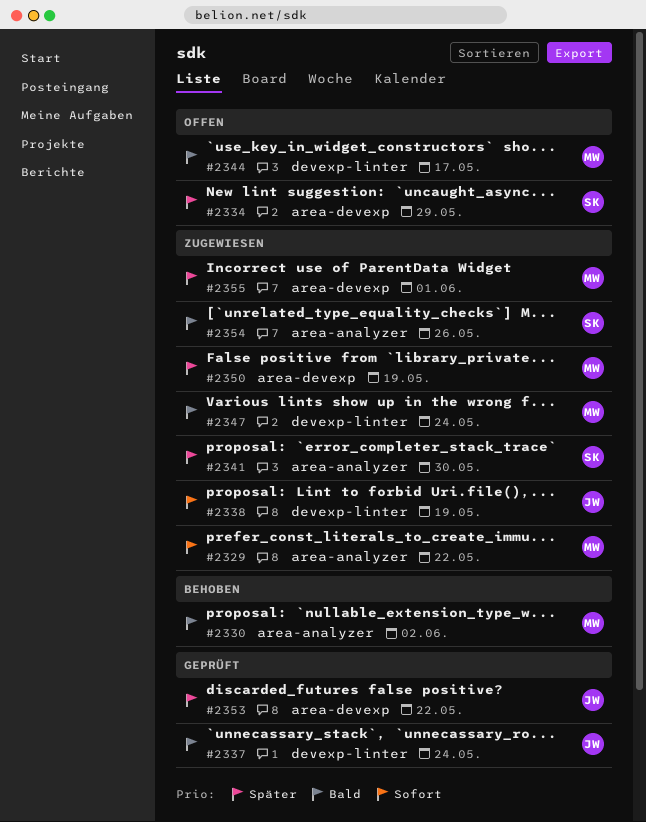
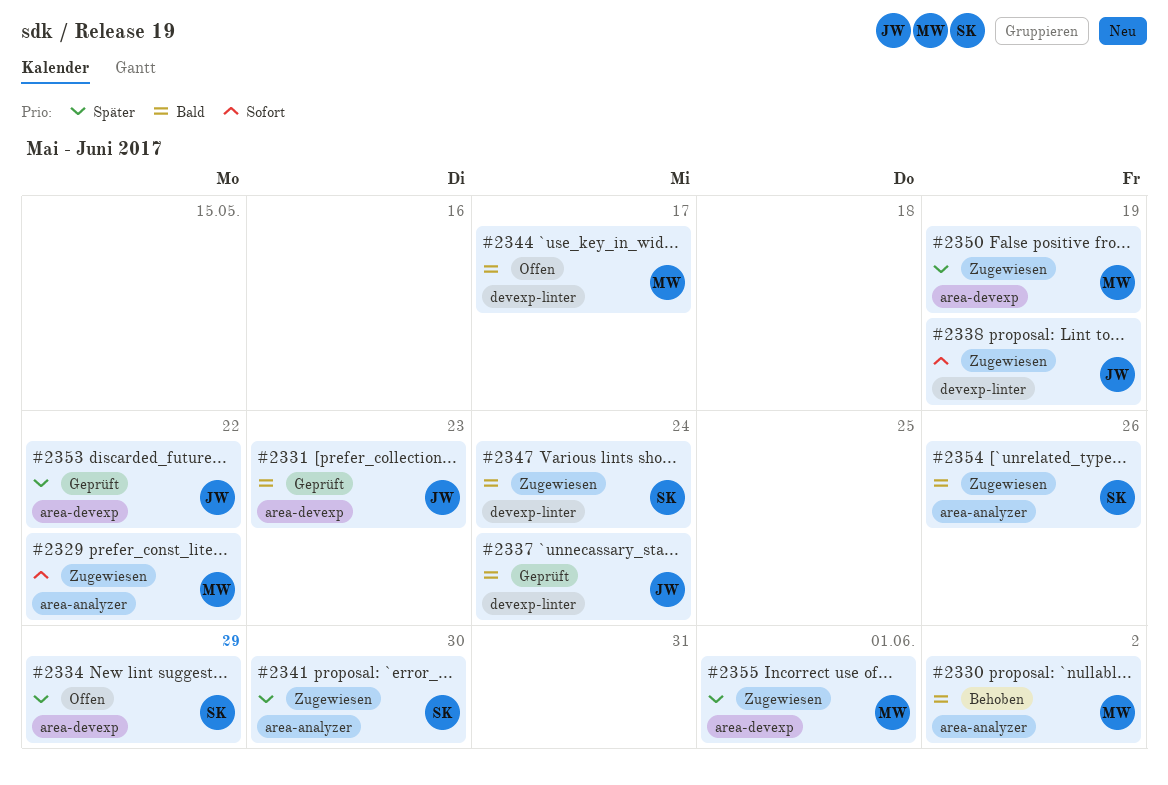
#2331: none -> present
#2347, owner: MW -> SK

